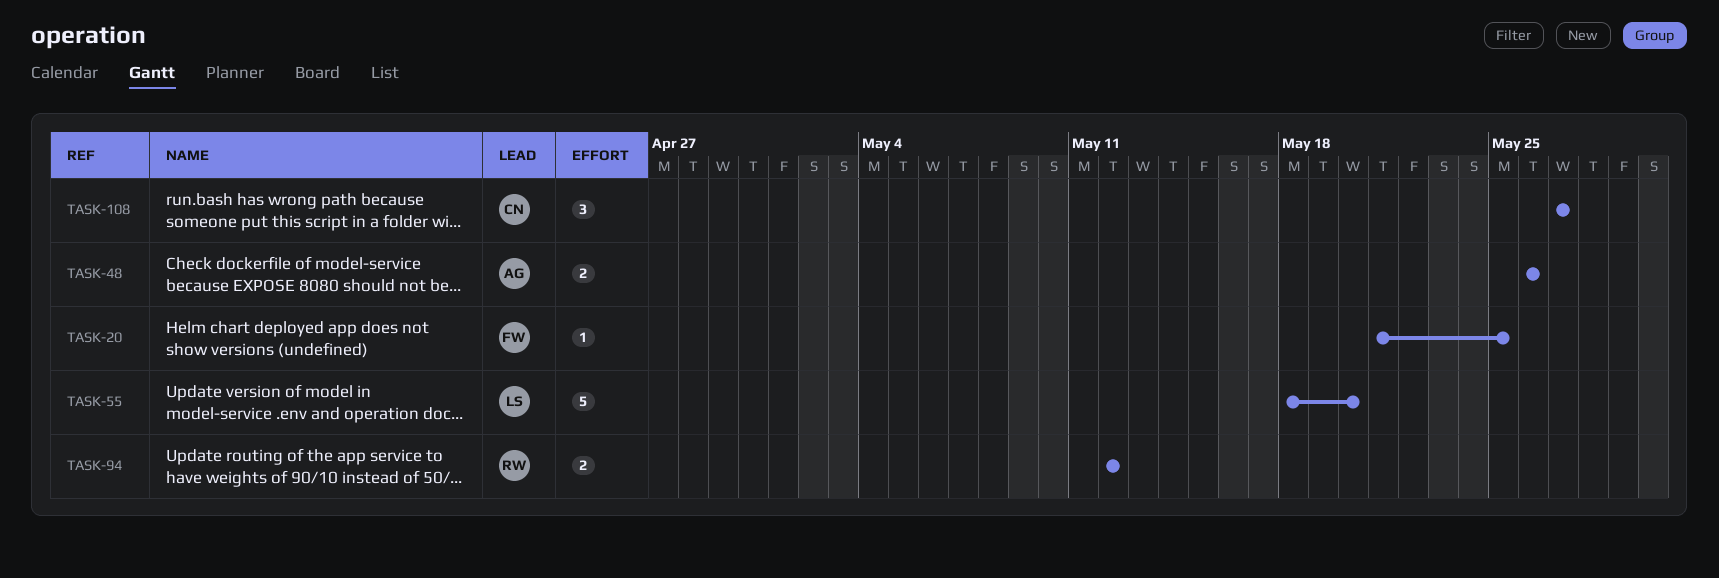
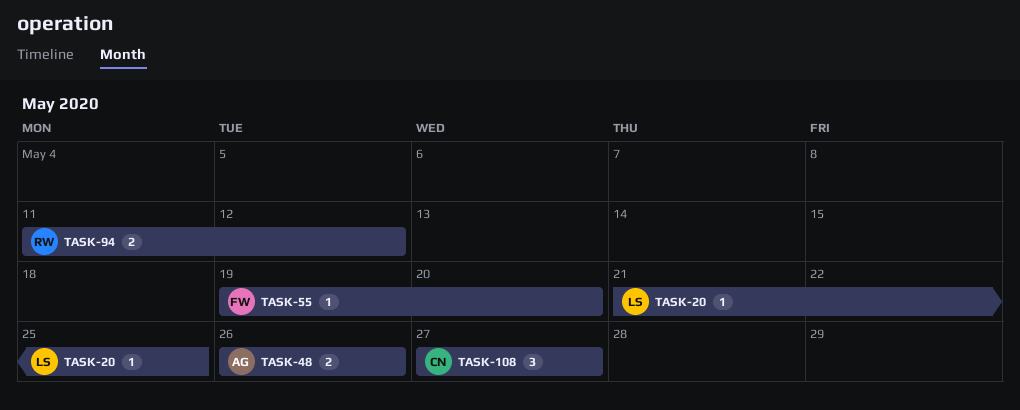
TASK-20, owner: FW -> LS
TASK-55, owner: LS -> FW
TASK-55, estimate: 5 -> 1
TASK-55, start: May 18 -> May 19
TASK-94, start: May 12 -> May 11

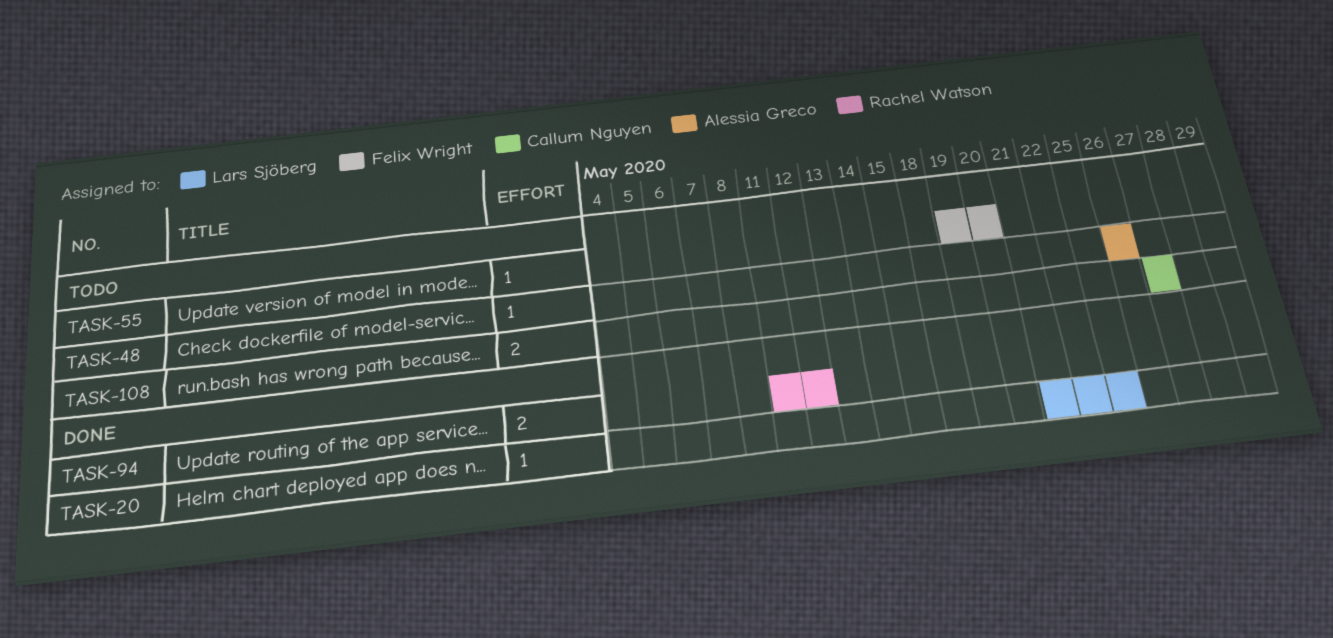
TASK-48, estimate: 2 -> 1
TASK-108, estimate: 3 -> 2

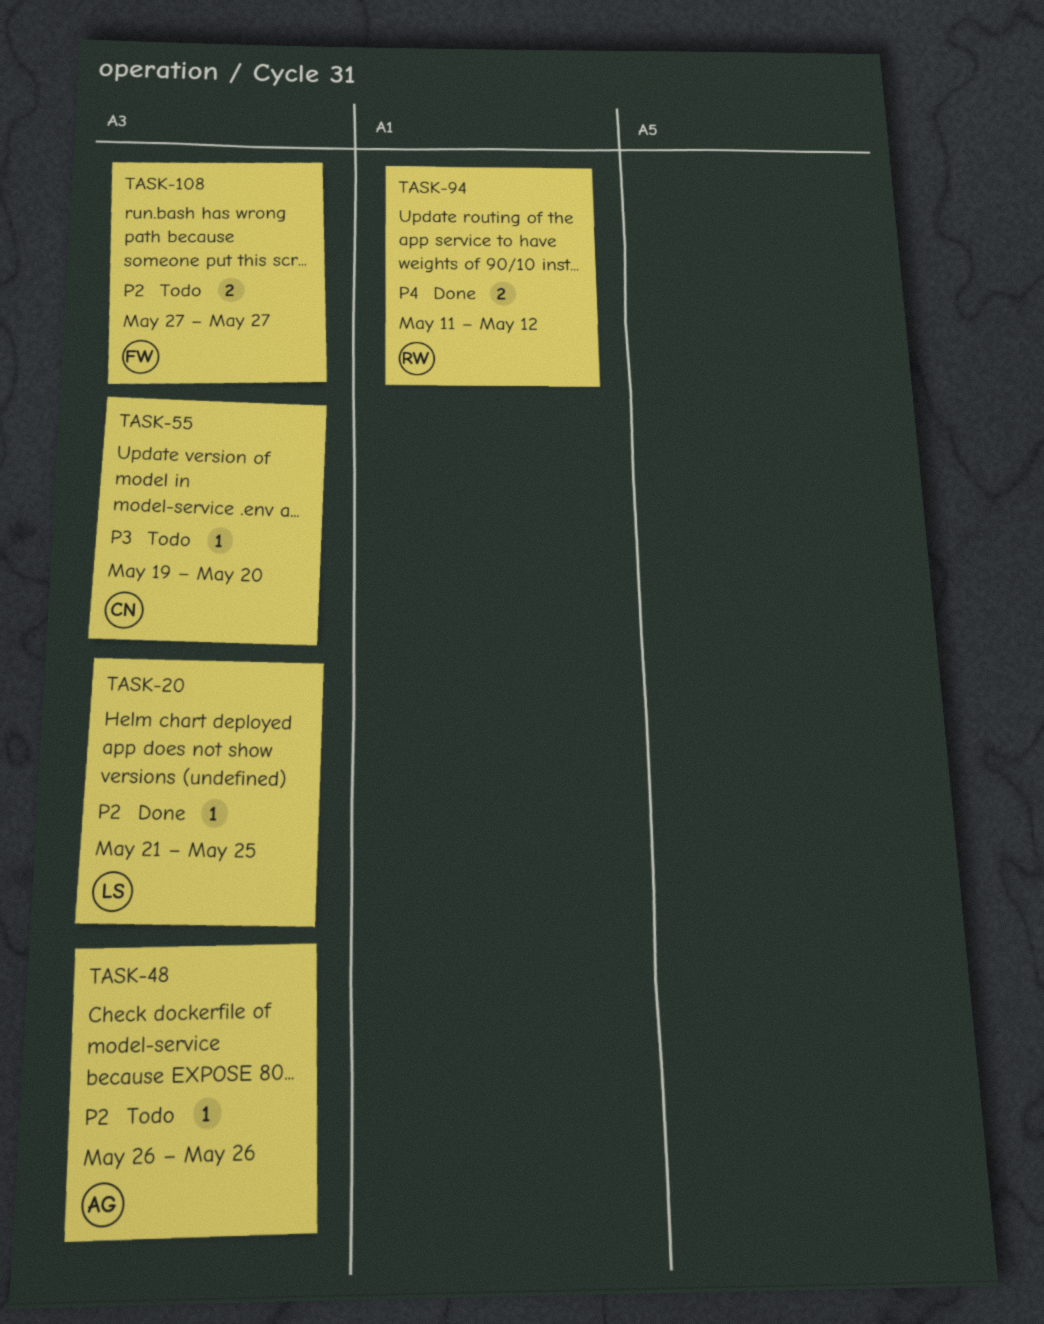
TASK-55, owner: Felix Wright -> Callum Nguyen
TASK-108, owner: Callum Nguyen -> Felix Wright

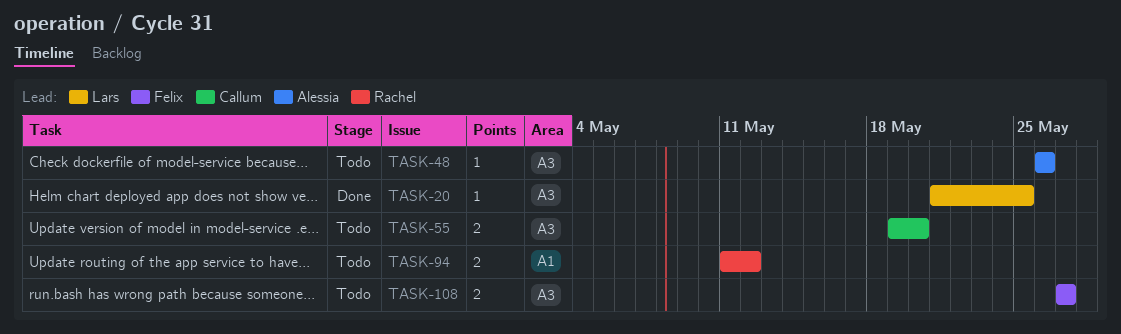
TASK-55, estimate: 1 -> 2
TASK-94, status: Done -> Todo

